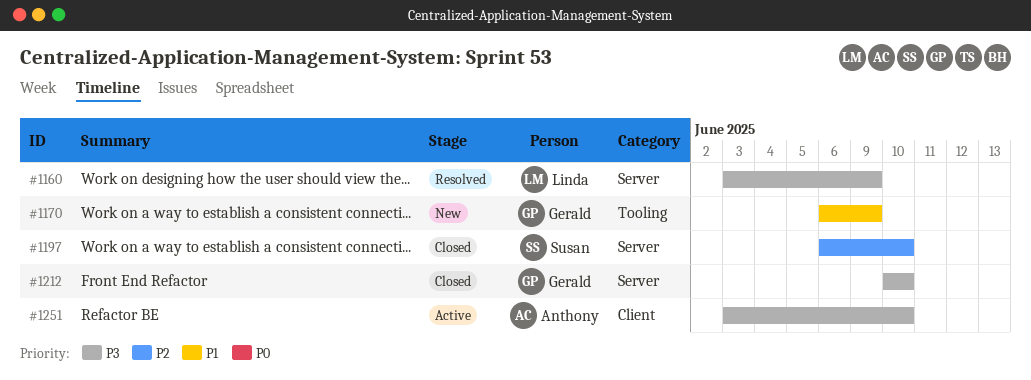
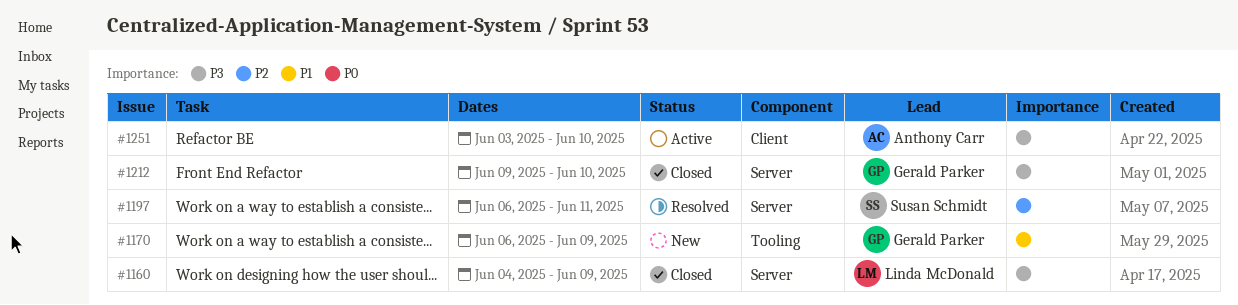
#1160, status: Resolved -> Closed
#1160, start: Jun 3 -> Jun 4
#1197, status: Closed -> Resolved
#1197, due: Jun 10 -> Jun 11
#1212, start: Jun 10 -> Jun 9

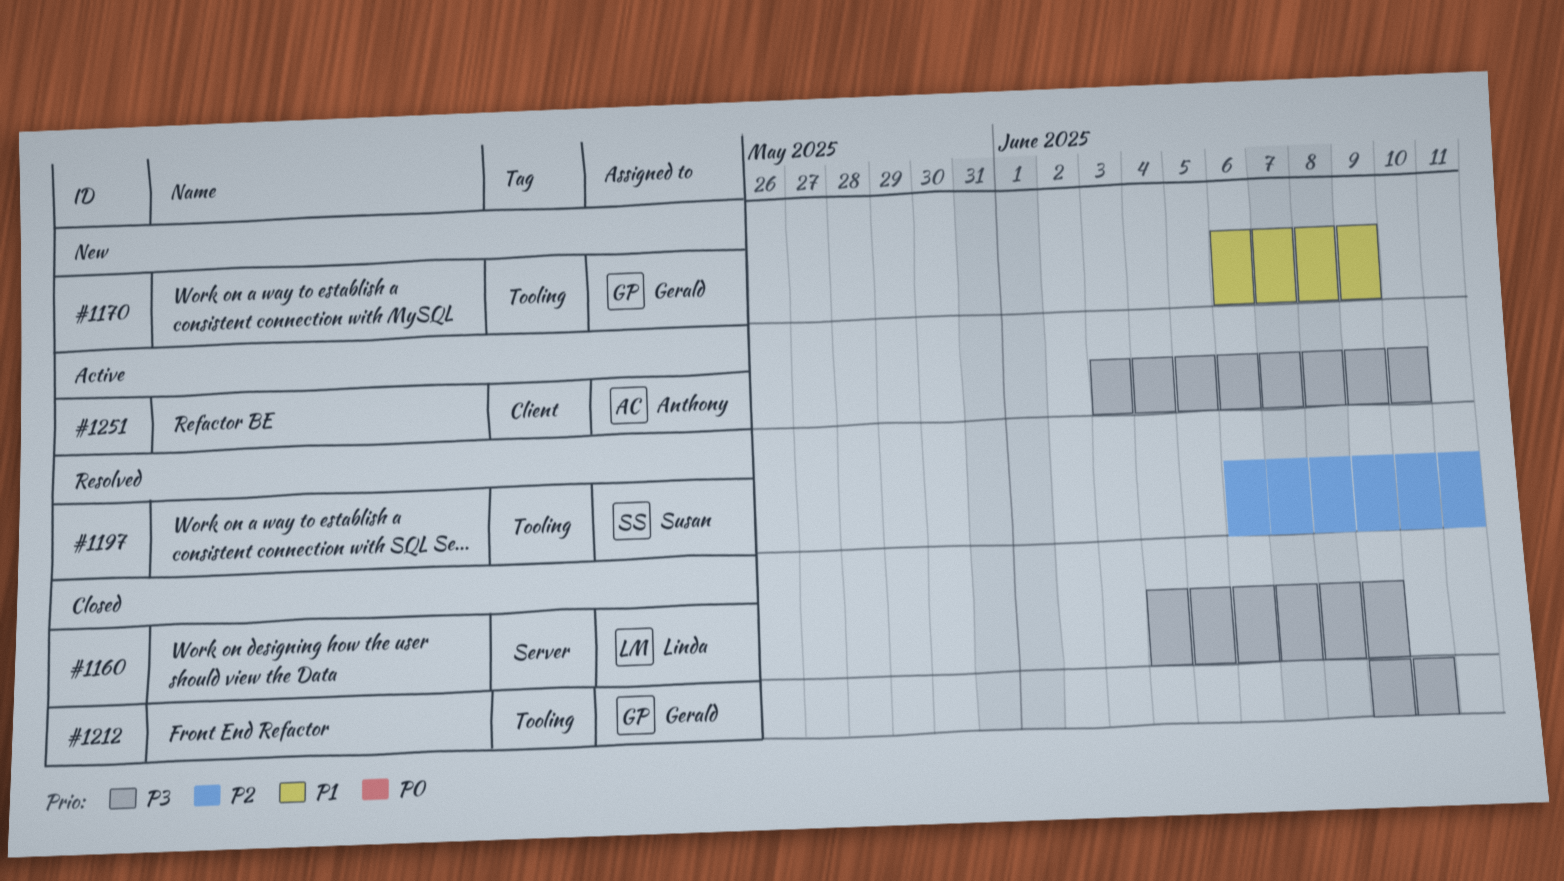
#1197, label: Server -> Tooling
#1212, label: Server -> Tooling

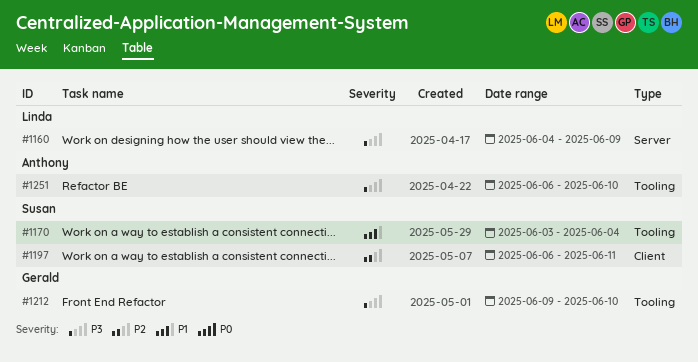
#1170, owner: Gerald -> Susan
#1170, start: Jun 6 -> Jun 3
#1170, due: Jun 9 -> Jun 4
#1197, label: Tooling -> Client
#1251, label: Client -> Tooling
#1251, start: Jun 3 -> Jun 6

